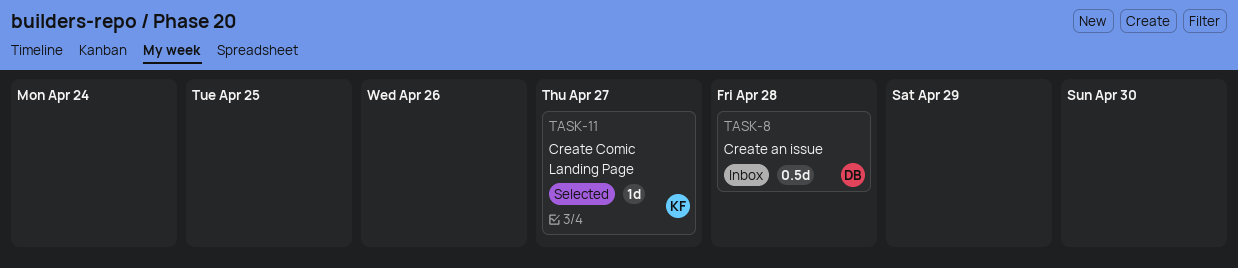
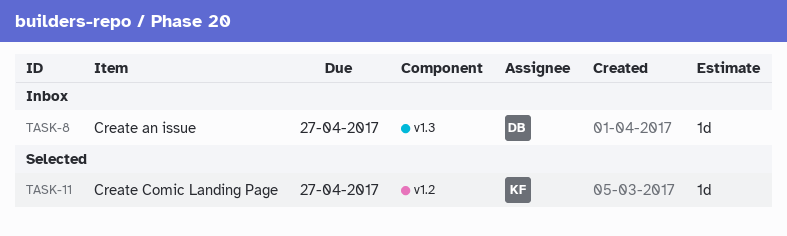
TASK-8, estimate: 0.5d -> 1d
TASK-8, due: Apr 28 -> Apr 27

